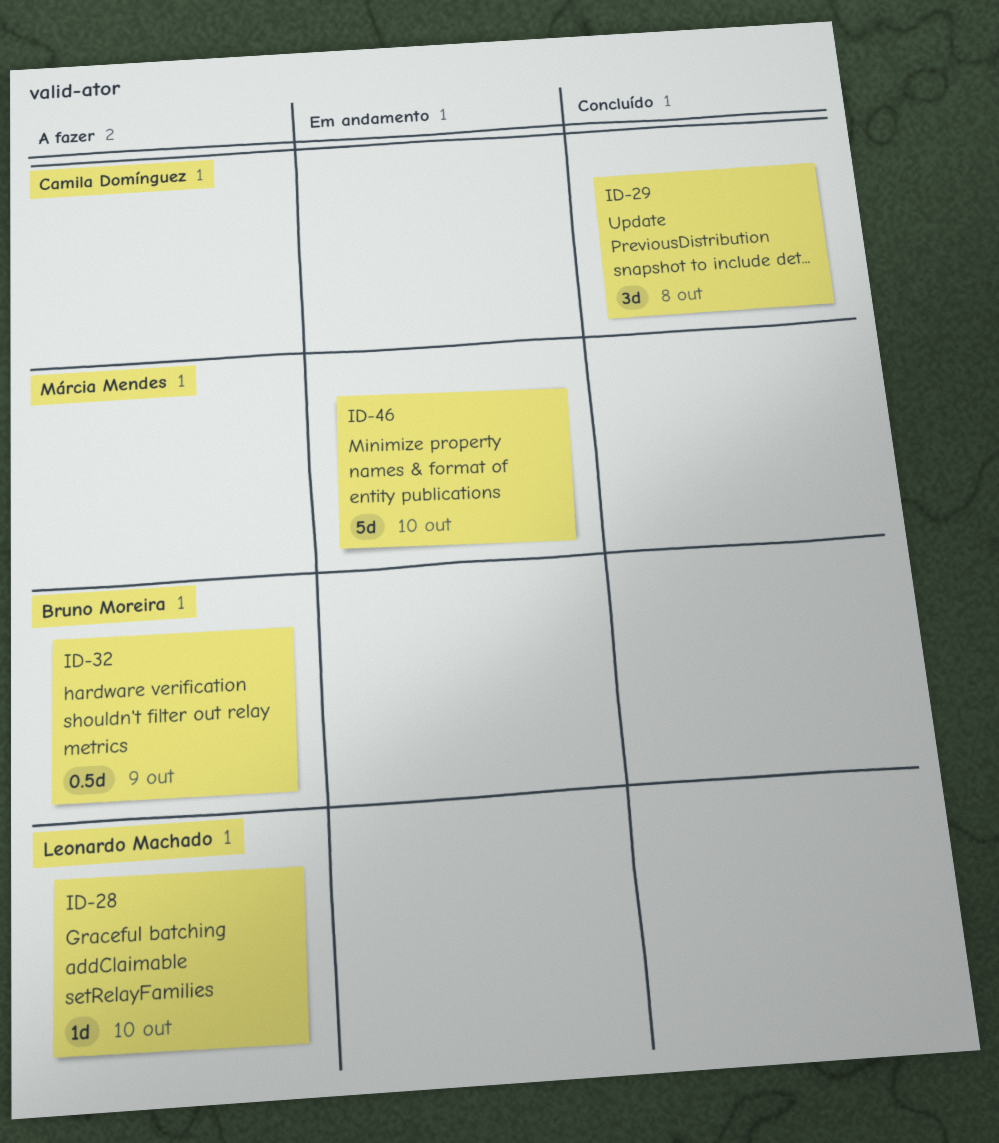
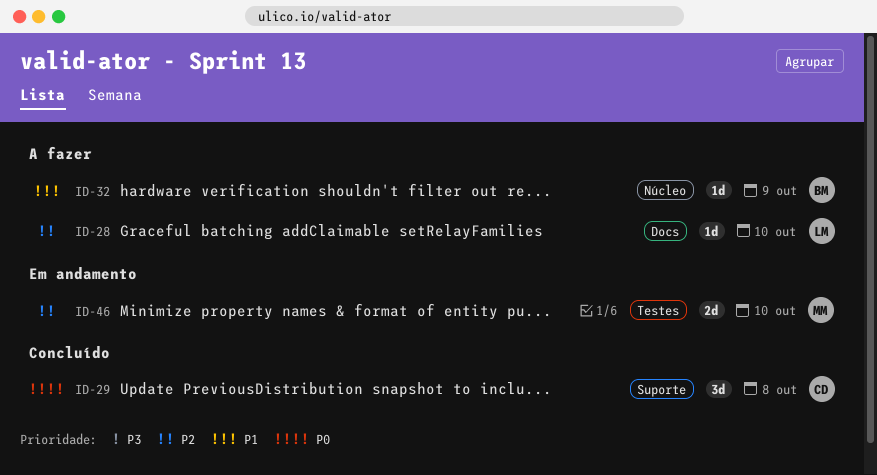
ID-32, estimate: 0.5d -> 1d
ID-46, estimate: 5d -> 2d

